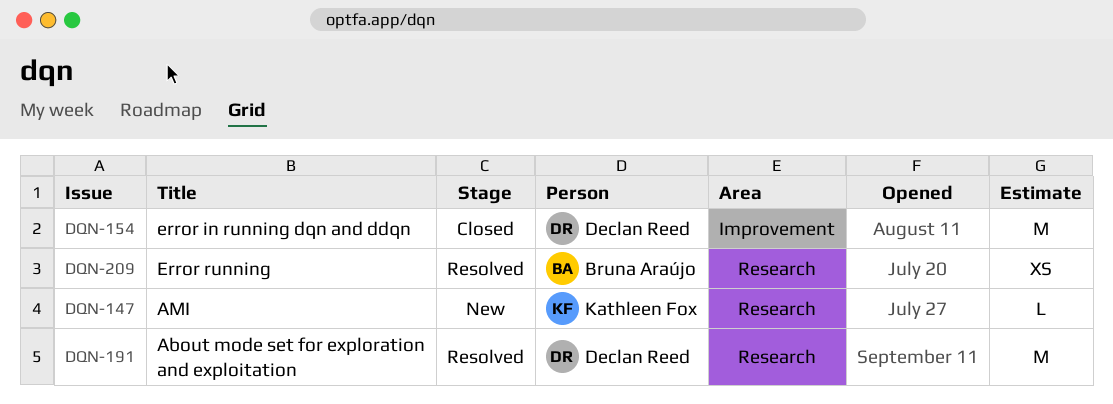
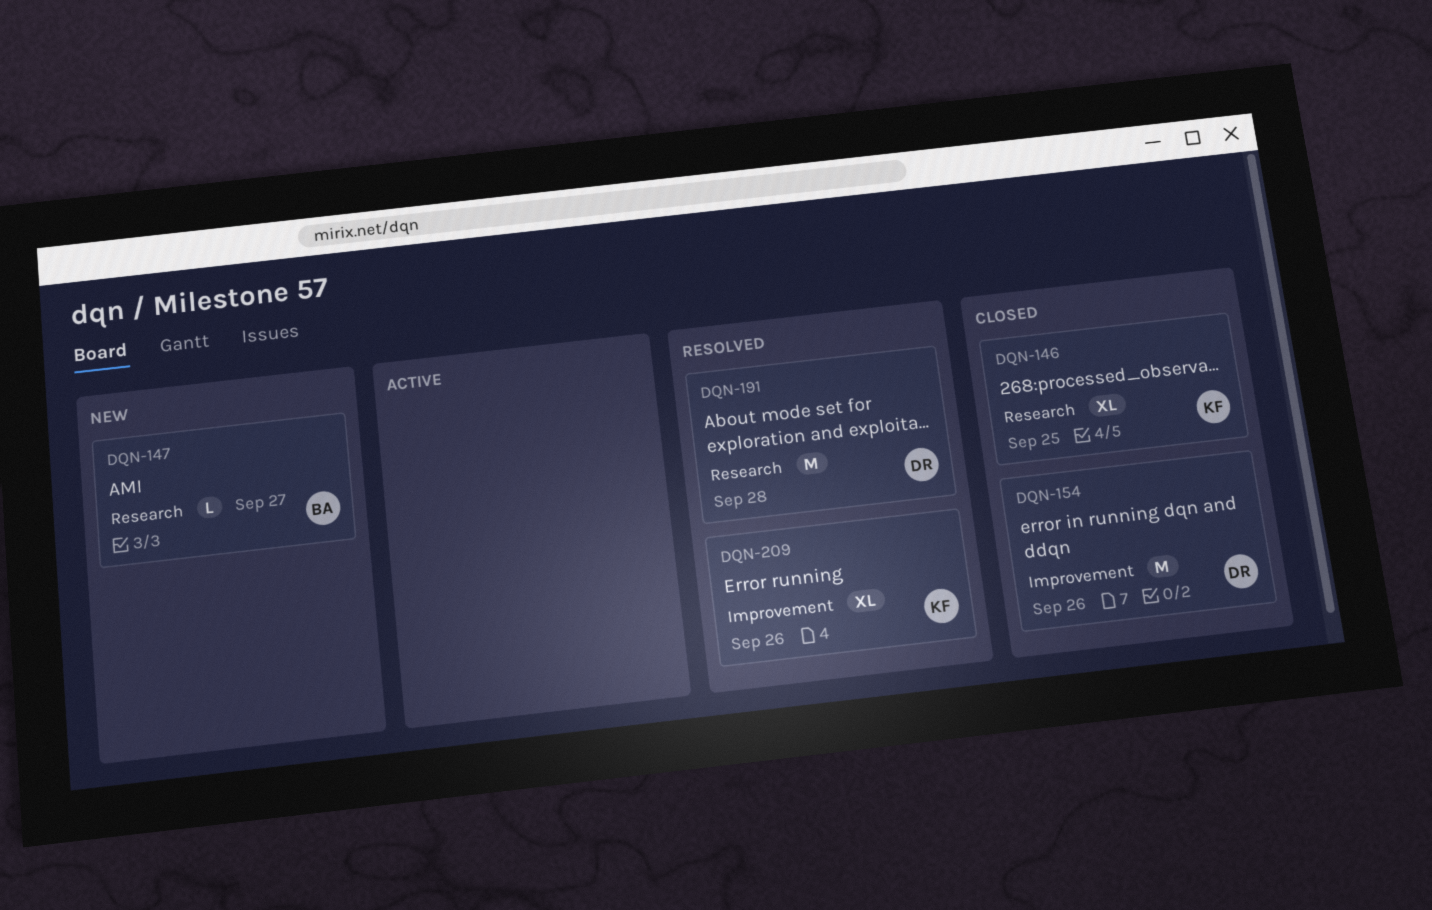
DQN-146: none -> present
DQN-147, owner: Kathleen Fox -> Bruna Araújo
DQN-209, owner: Bruna Araújo -> Kathleen Fox
DQN-209, label: Research -> Improvement
DQN-209, estimate: XS -> XL

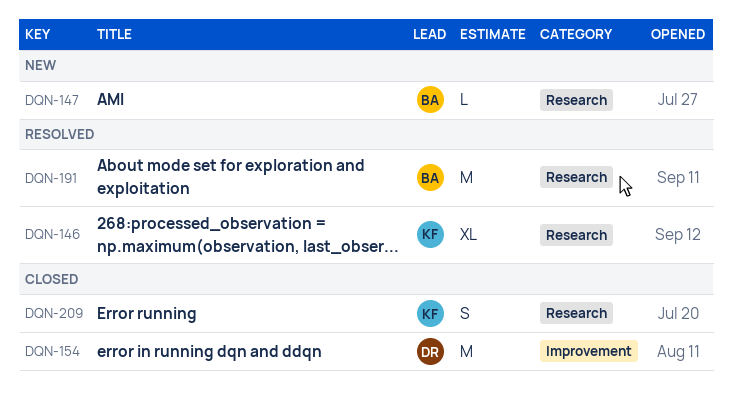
DQN-146, status: Closed -> Resolved
DQN-191, owner: DR -> BA
DQN-209, status: Resolved -> Closed
DQN-209, label: Improvement -> Research
DQN-209, estimate: XL -> S

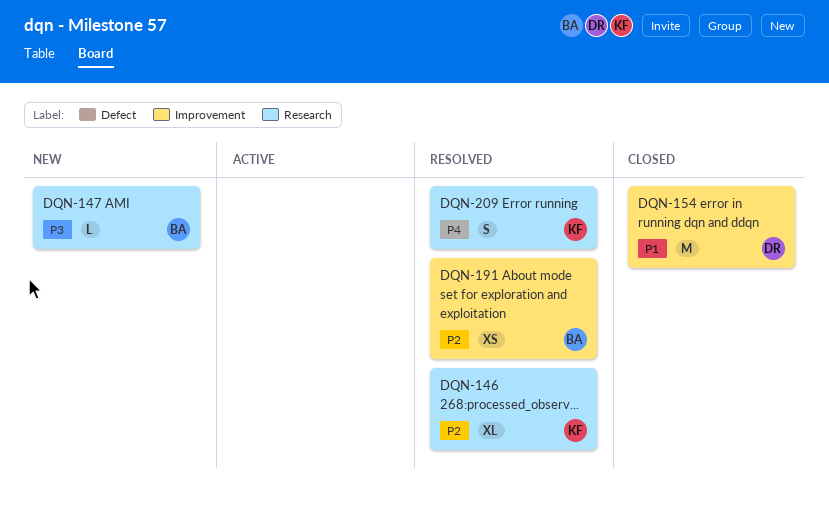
DQN-191, label: Research -> Improvement
DQN-191, estimate: M -> XS
DQN-209, status: Closed -> Resolved

